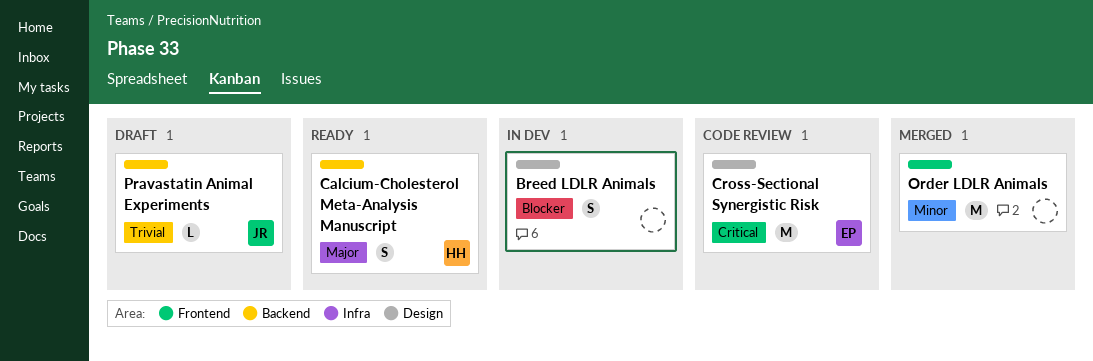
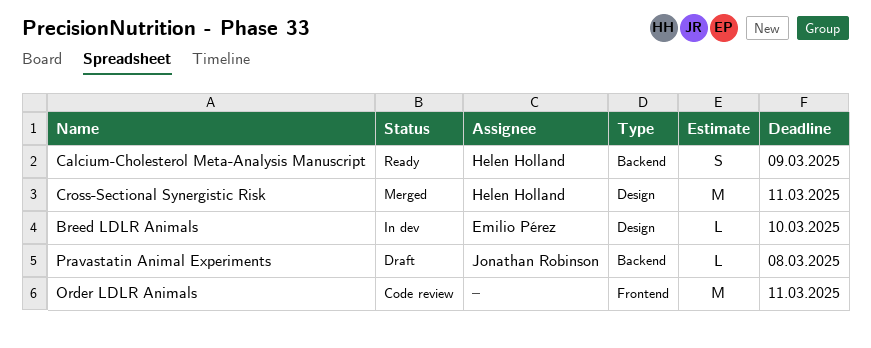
Breed LDLR Animals, owner: none -> Emilio Pérez
Breed LDLR Animals, estimate: S -> L
Cross-Sectional Synergistic Risk, status: Code review -> Merged
Cross-Sectional Synergistic Risk, owner: Emilio Pérez -> Helen Holland
Order LDLR Animals, status: Merged -> Code review

